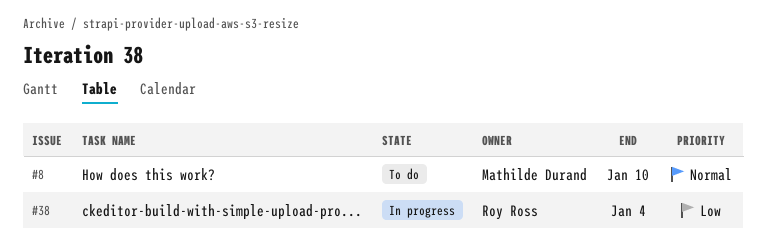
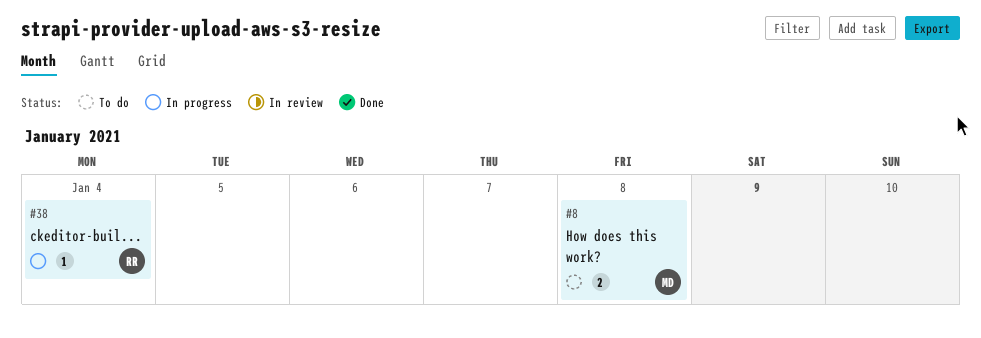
#8, due: Jan 10 -> Jan 8

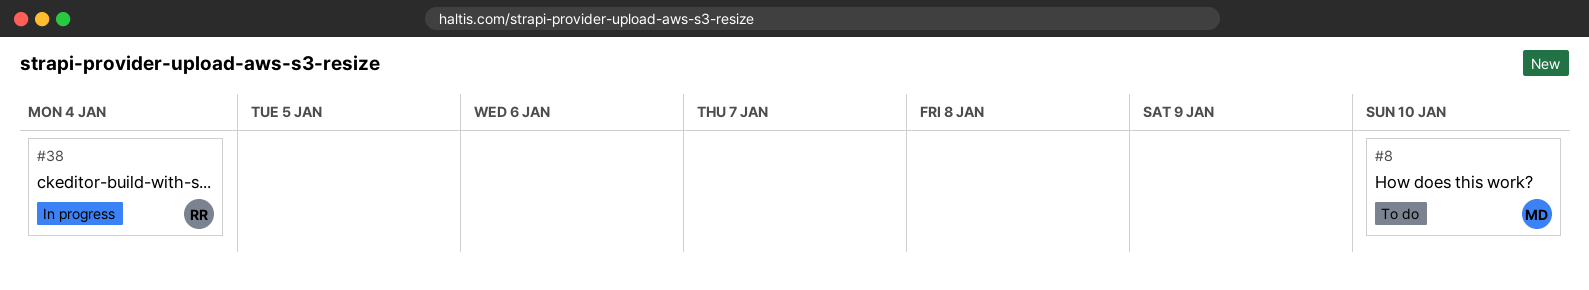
#8, due: Jan 8 -> Jan 10

